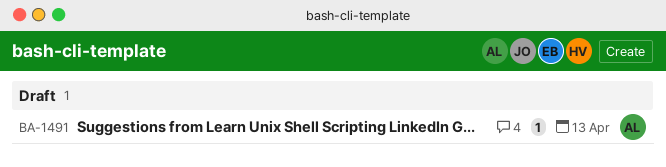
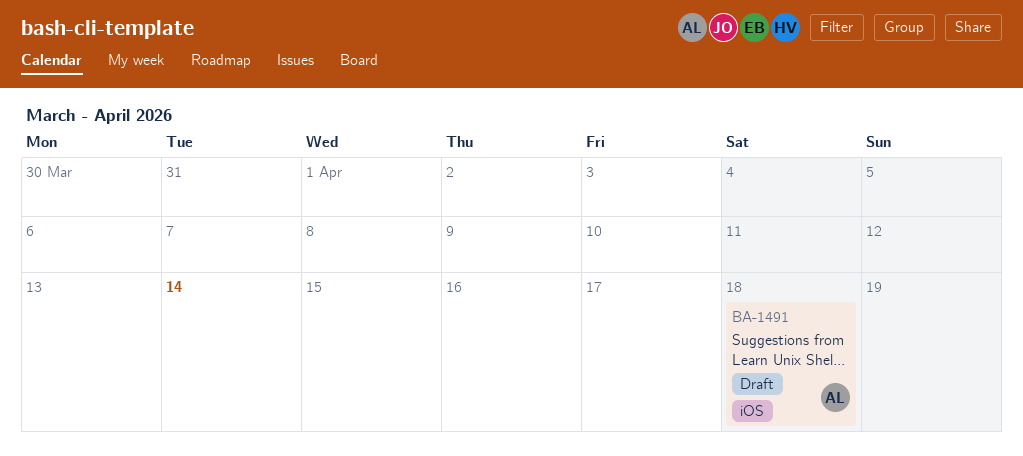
BA-1491, due: Apr 13 -> Apr 18

